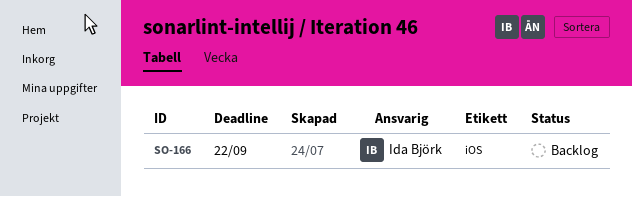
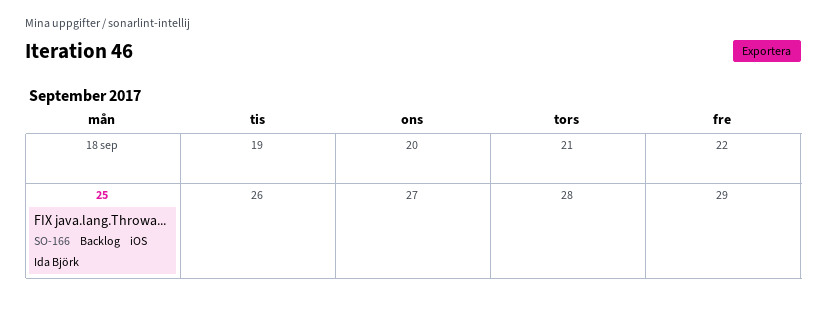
SO-166, due: Sep 22 -> Sep 25

